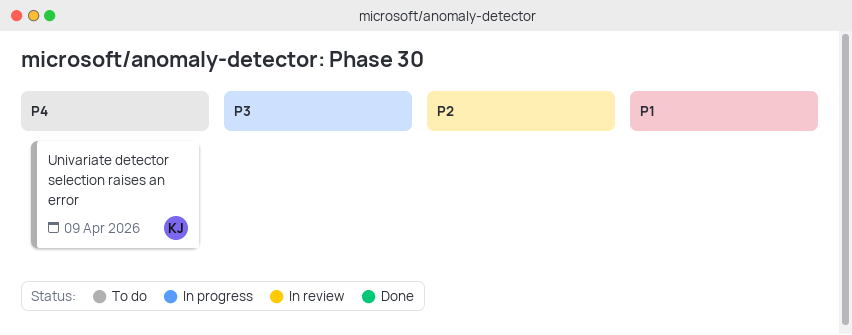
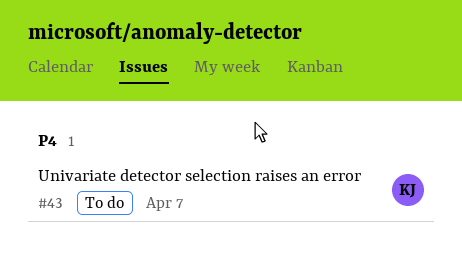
Univariate detector selection raises an error, due: Apr 9 -> Apr 7

